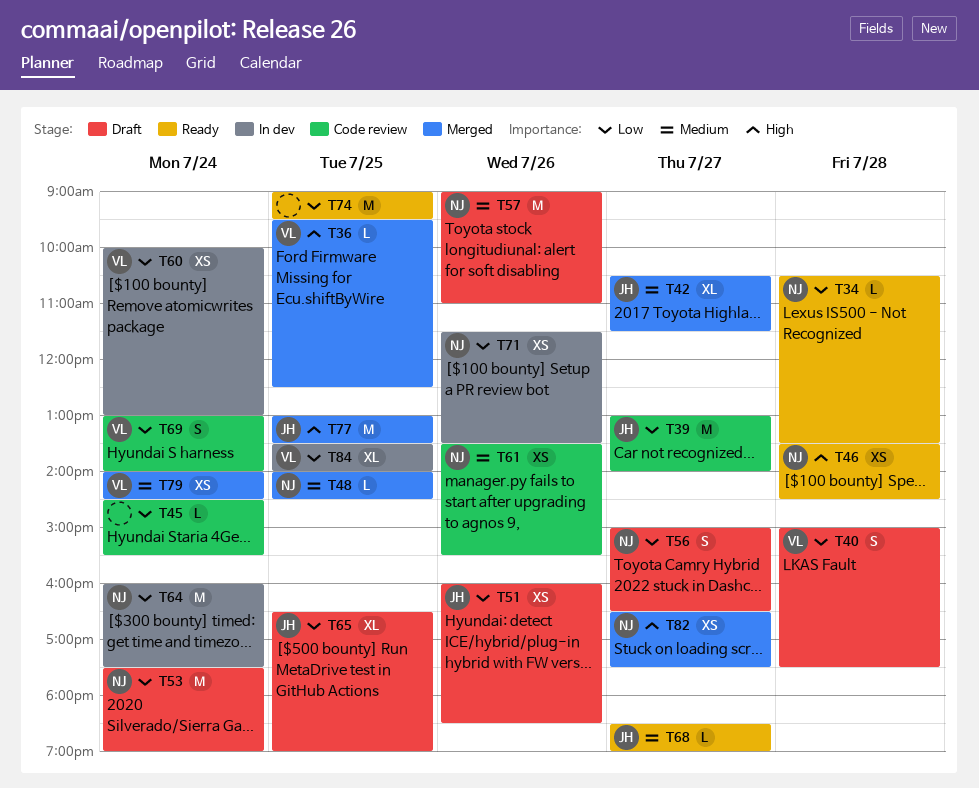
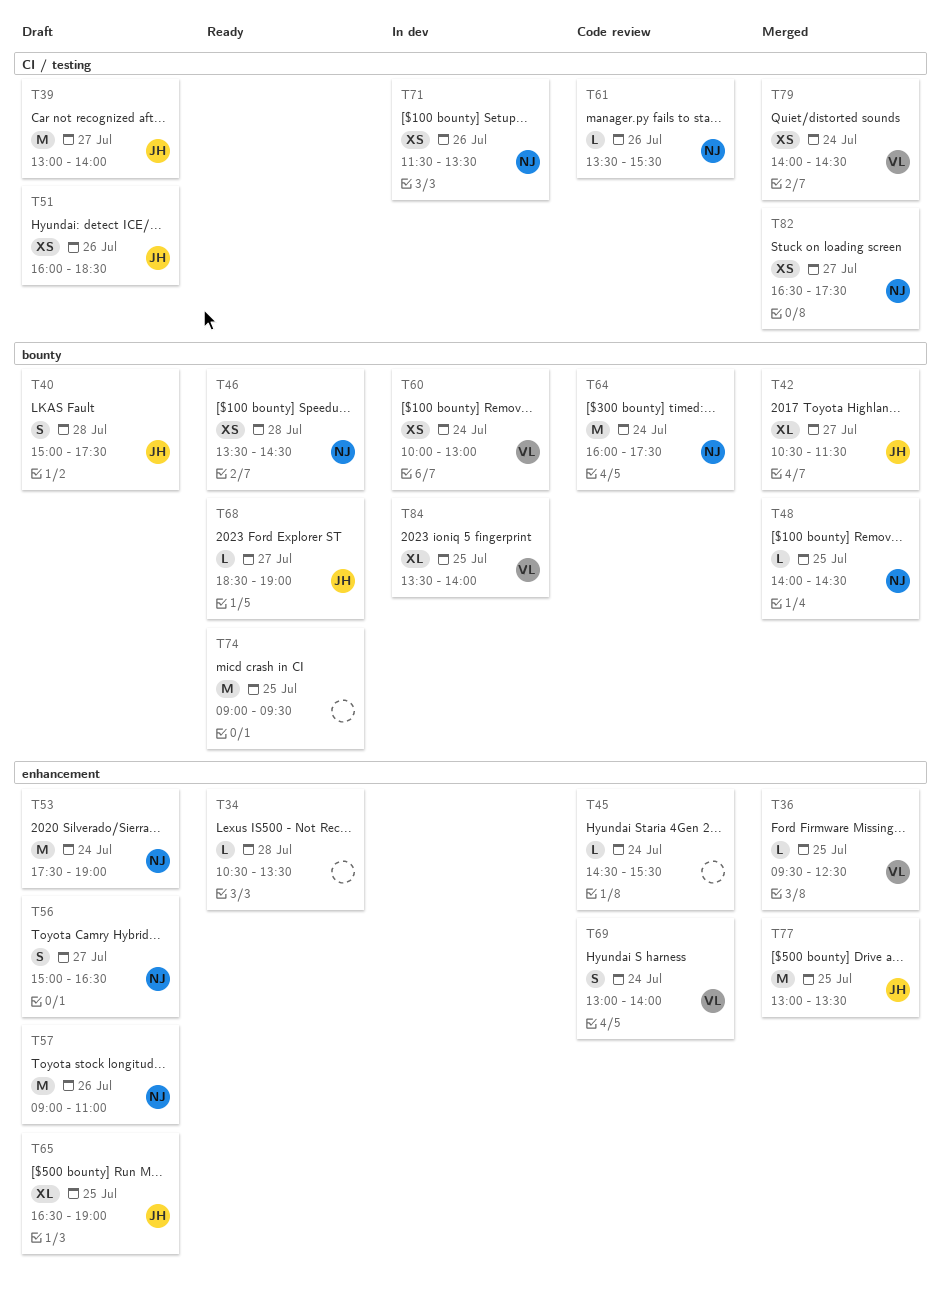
T34, owner: NJ -> none
T39, status: Code review -> Draft
T40, owner: VL -> JH
T61, estimate: XS -> L
T64, status: In dev -> Code review

